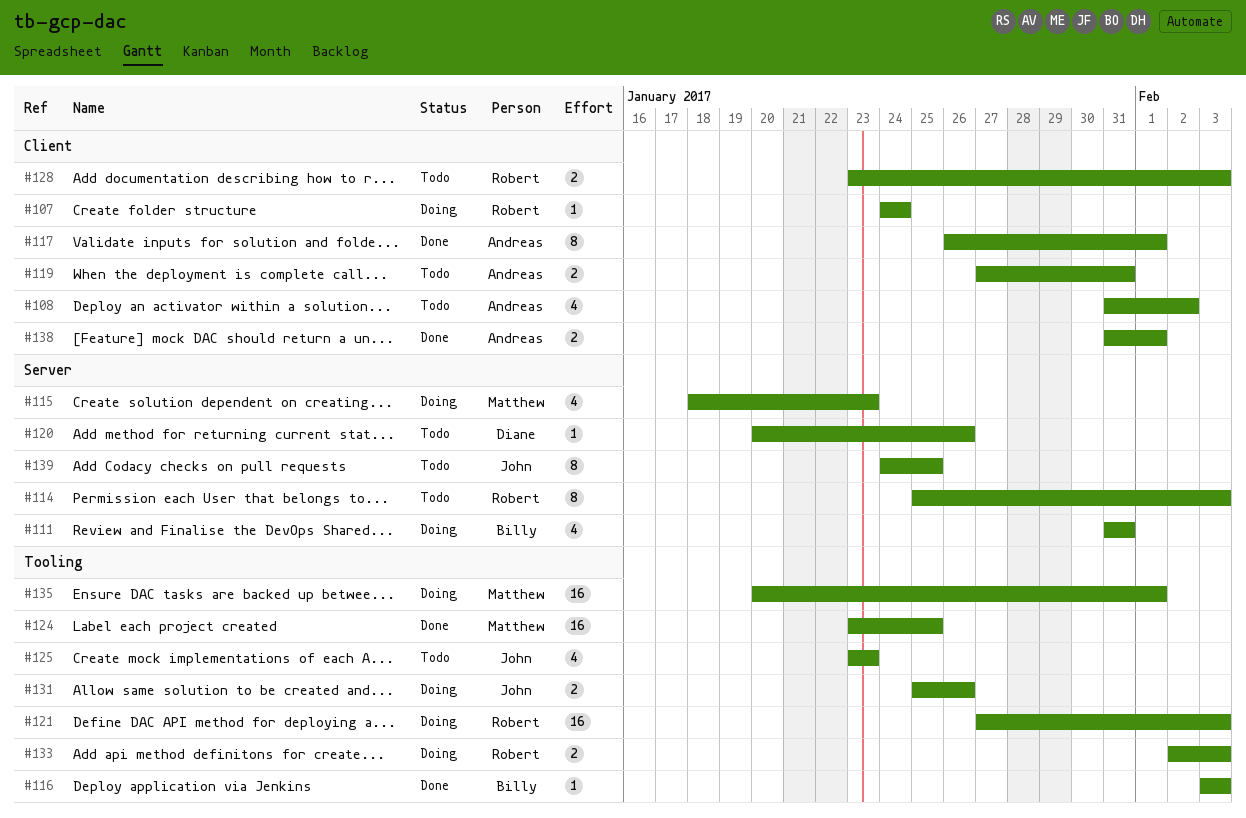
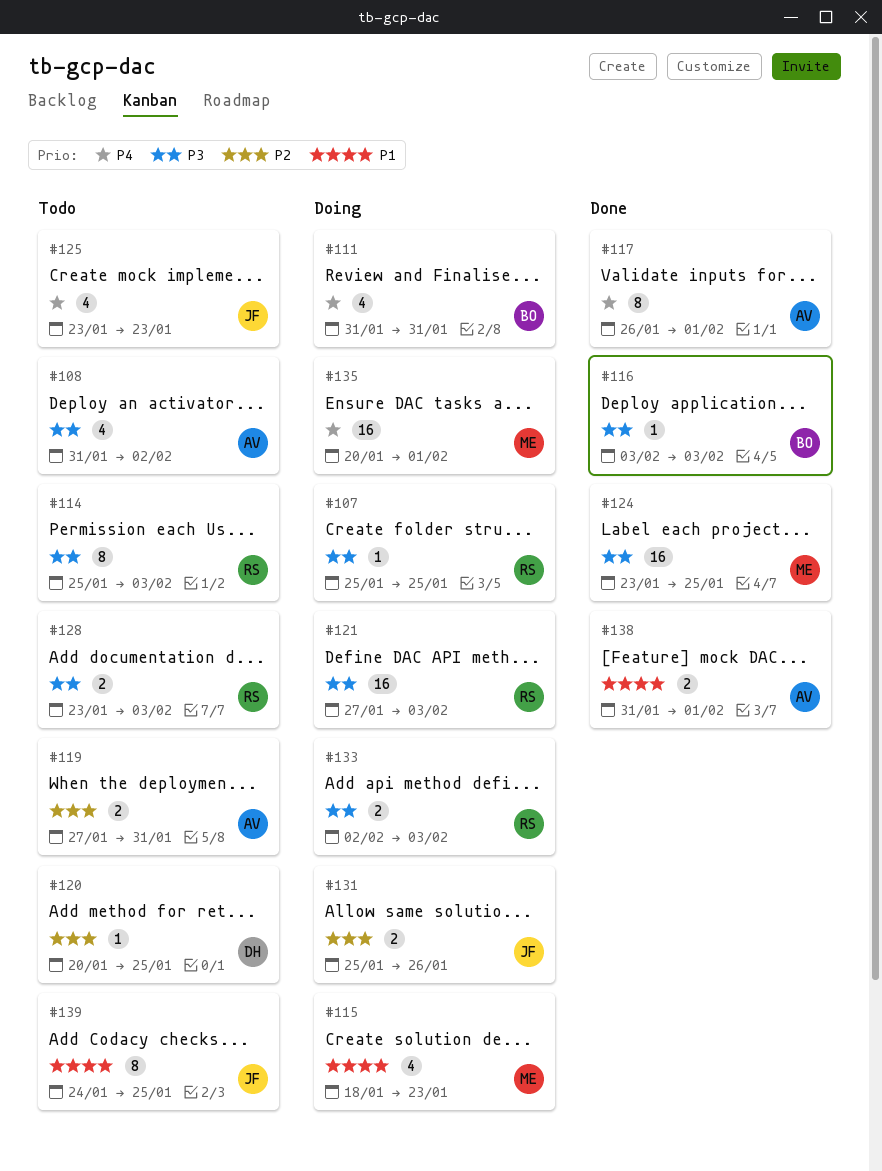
#107, start: Jan 24 -> Jan 25
#107, due: Jan 24 -> Jan 25
#120, due: Jan 26 -> Jan 25

